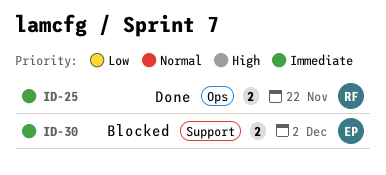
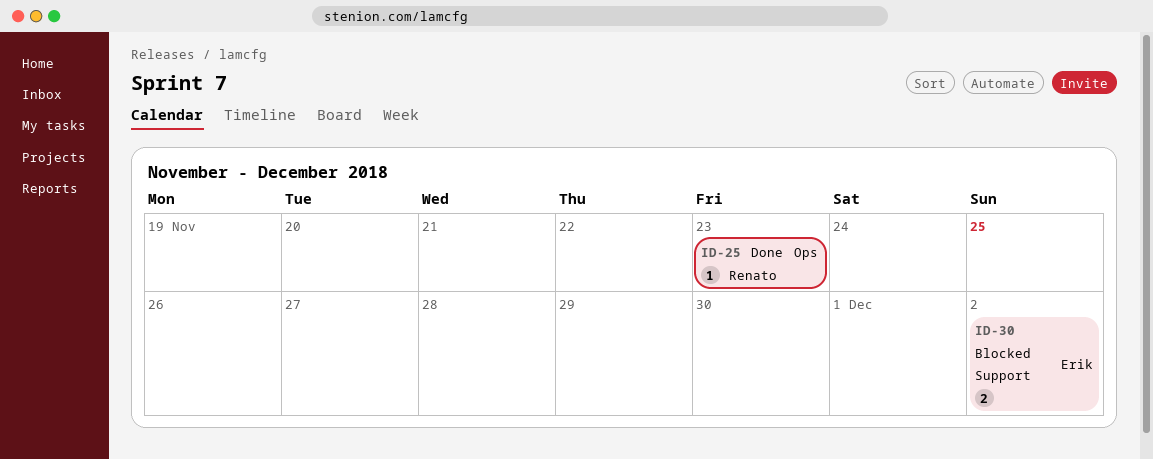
ID-25, estimate: 2 -> 1
ID-25, due: Nov 22 -> Nov 23

